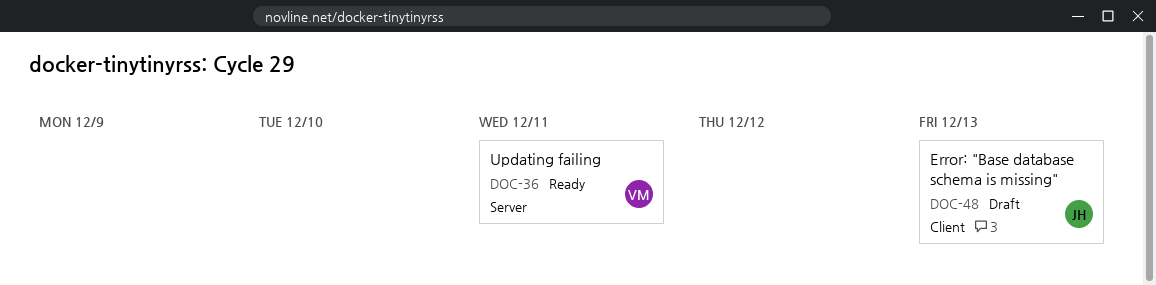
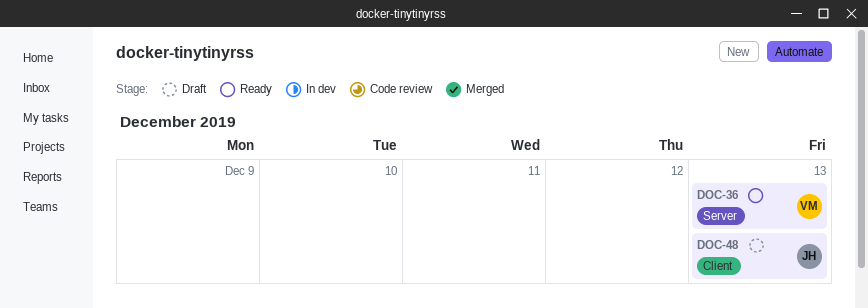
DOC-36, due: Dec 11 -> Dec 13

